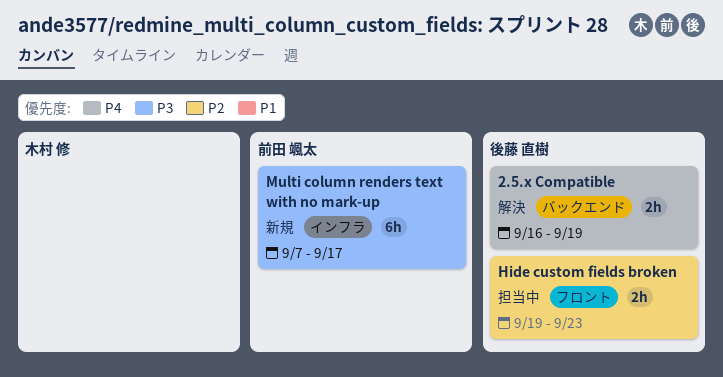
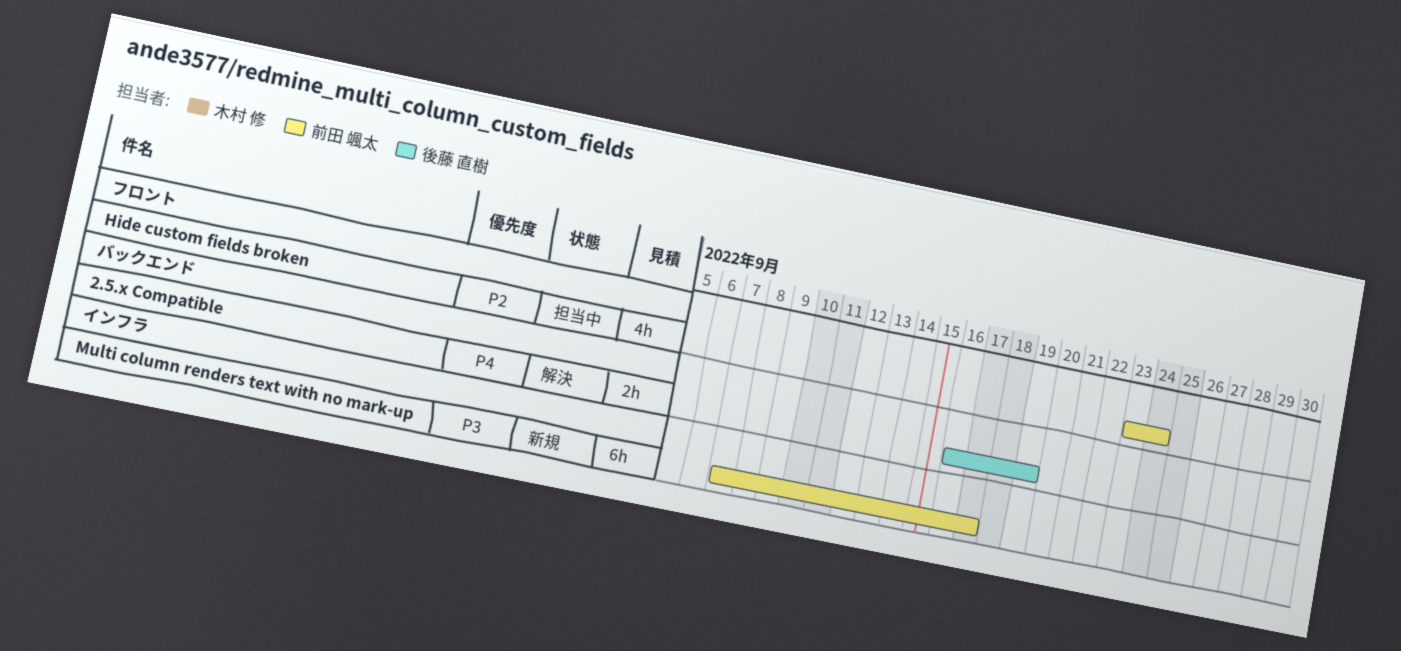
Hide custom fields broken, owner: 後藤 直樹 -> 前田 颯太
Hide custom fields broken, estimate: 2h -> 4h
Hide custom fields broken, start: Sep 19 -> Sep 23
Hide custom fields broken, due: Sep 23 -> Sep 24

